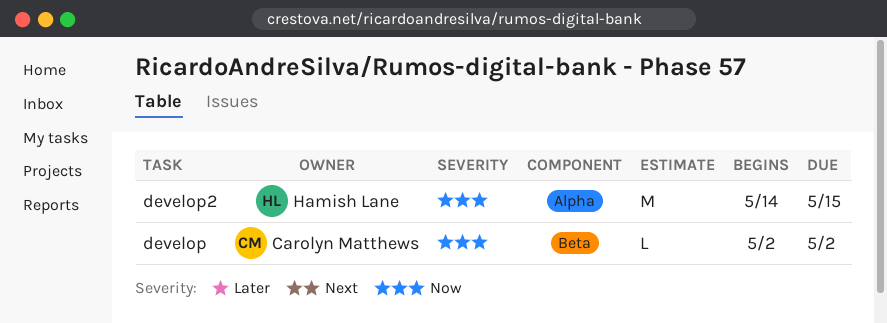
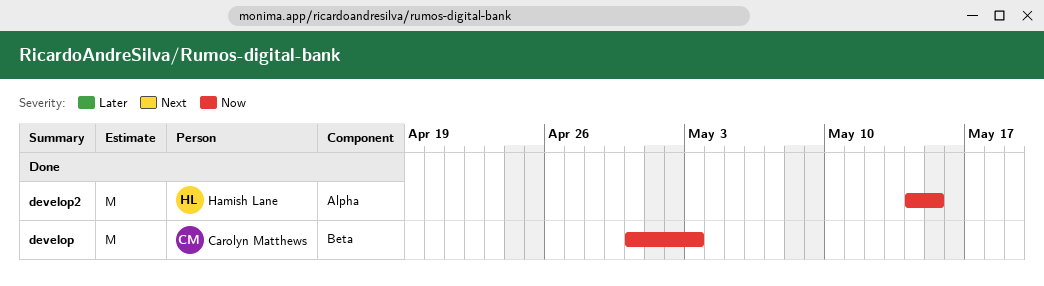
develop, estimate: L -> M
develop, start: May 2 -> Apr 30
develop, due: May 2 -> May 3

